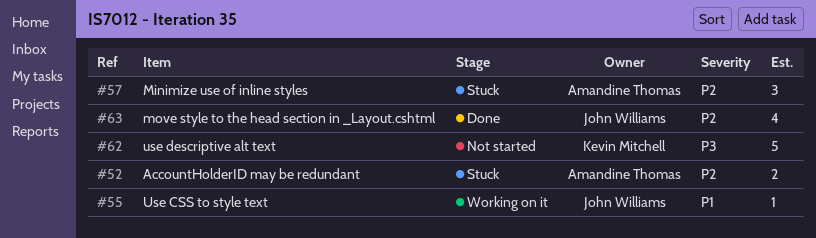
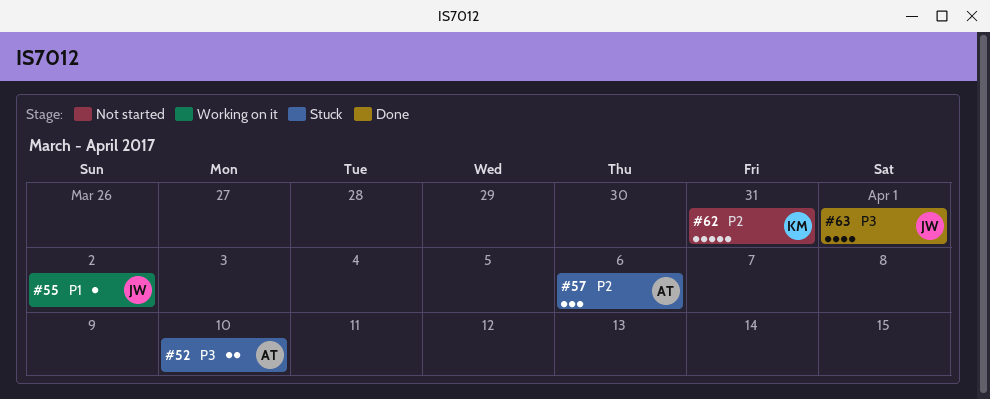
#52, priority: P2 -> P3
#62, priority: P3 -> P2
#63, priority: P2 -> P3

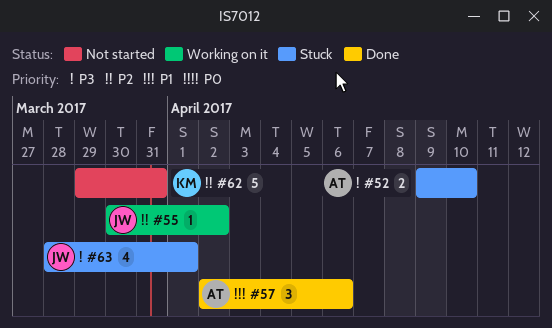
#55, priority: P1 -> P2
#57, status: Stuck -> Done
#57, priority: P2 -> P1
#63, status: Done -> Stuck

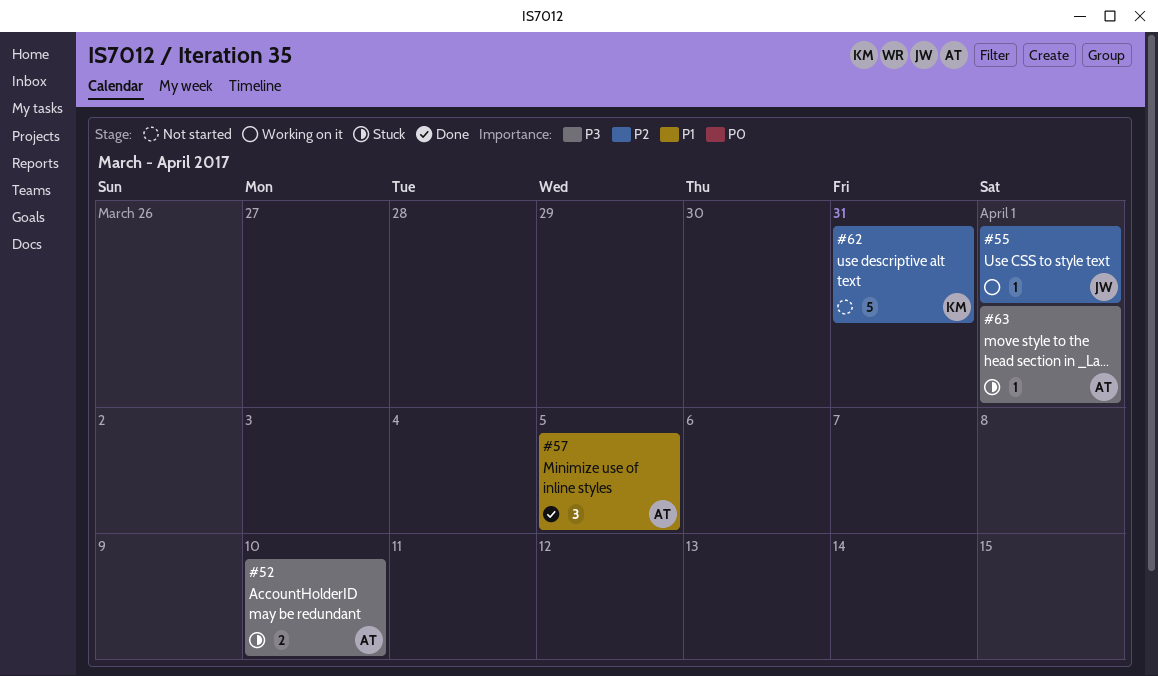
#55, due: Apr 2 -> Apr 1
#57, due: Apr 6 -> Apr 5
#63, owner: JW -> AT
#63, estimate: 4 -> 1

